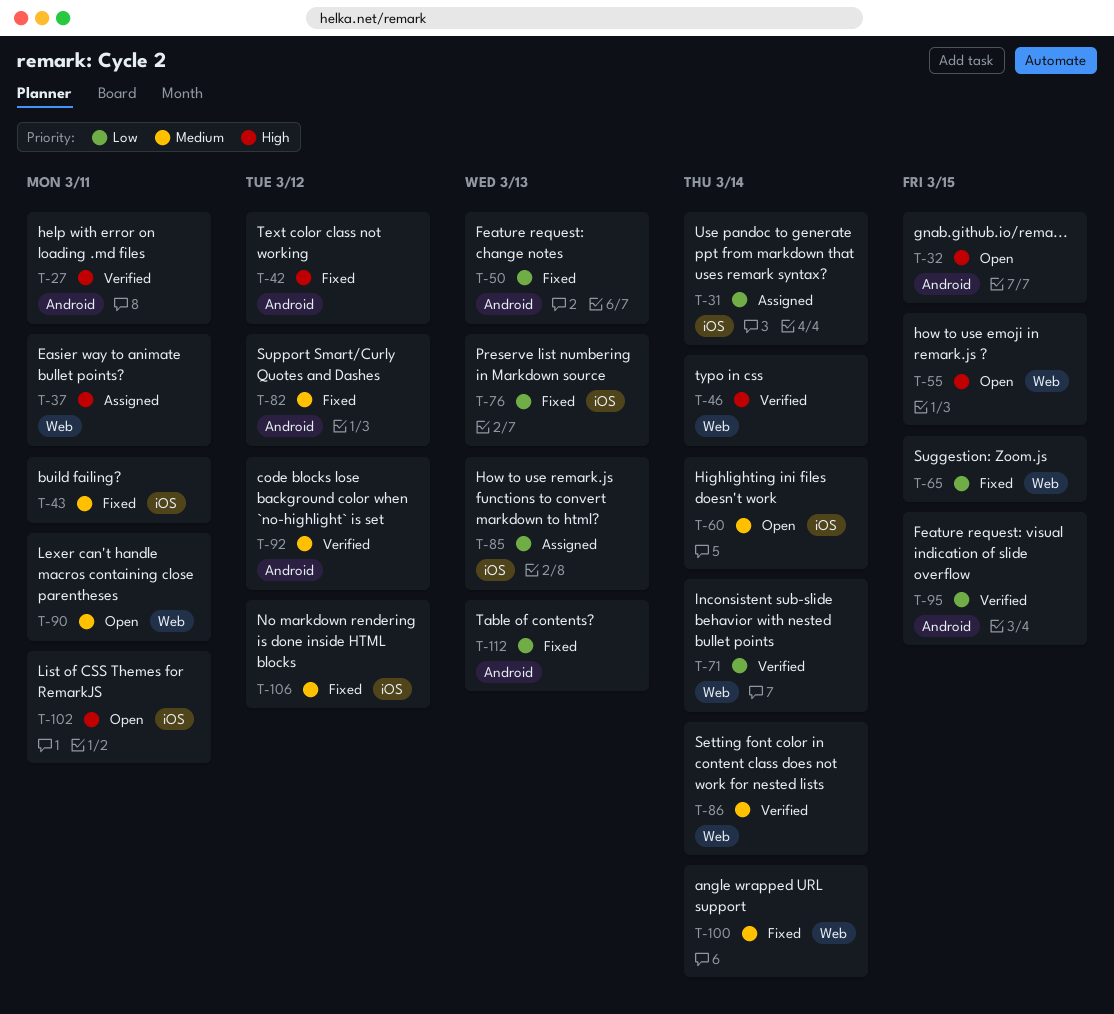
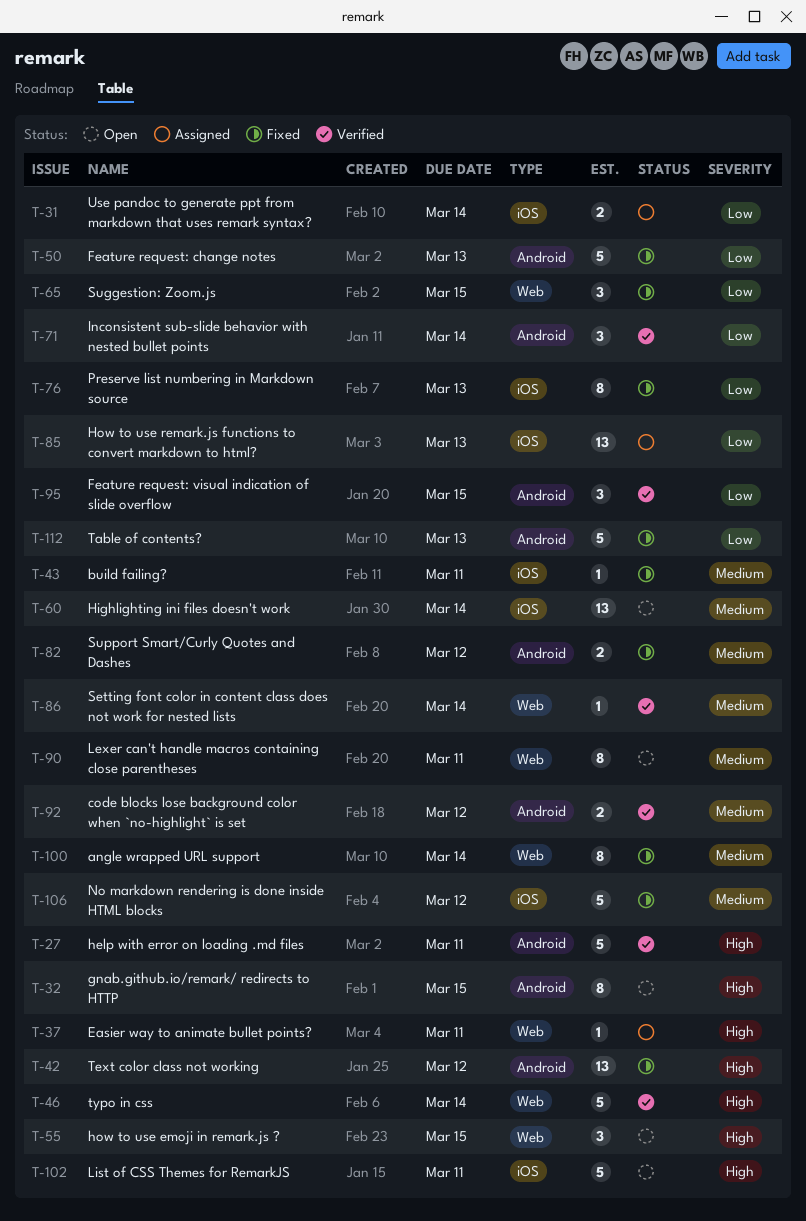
T-71, label: Web -> Android

